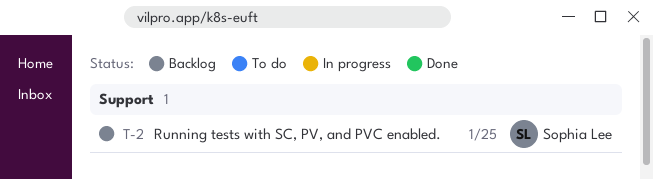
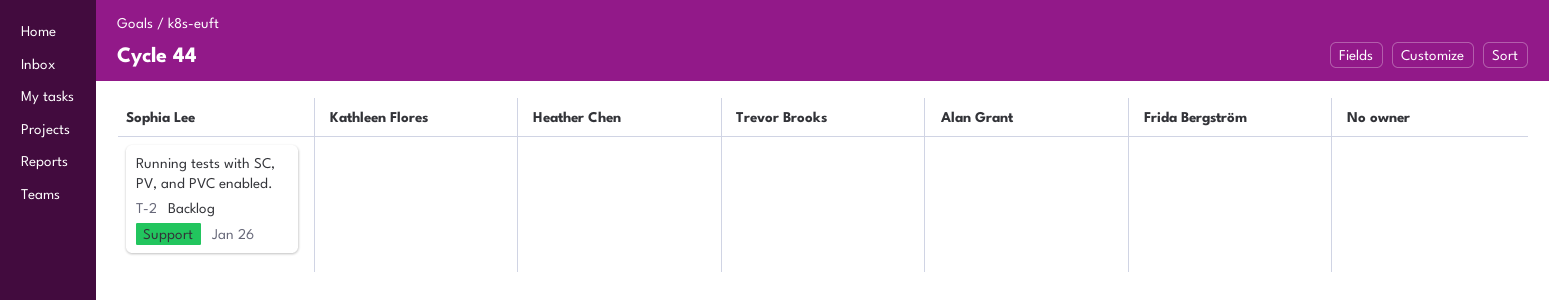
T-2, due: Jan 25 -> Jan 26

